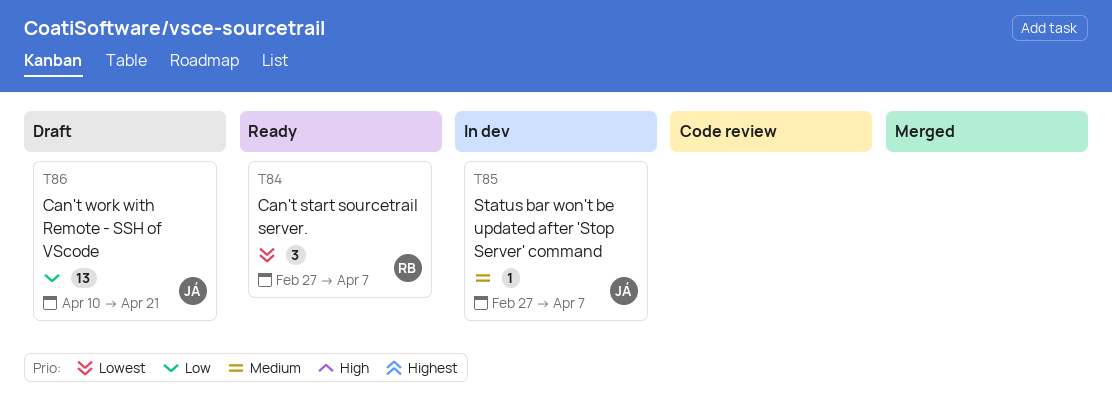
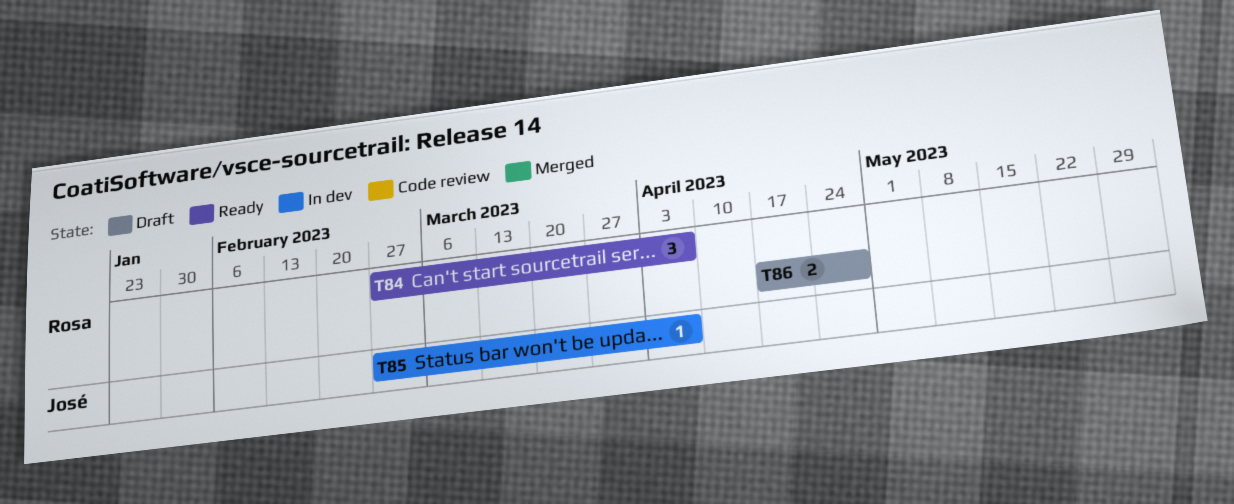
T86, owner: José -> Rosa
T86, estimate: 13 -> 2
T86, start: Apr 10 -> Apr 17
T86, due: Apr 21 -> Apr 28

